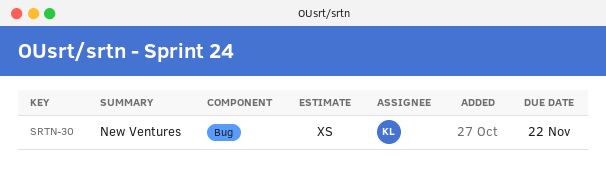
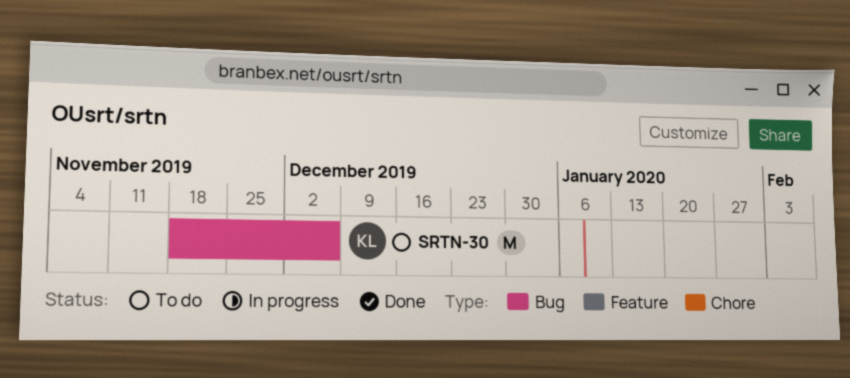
SRTN-30, estimate: XS -> M
SRTN-30, due: Nov 22 -> Dec 6

